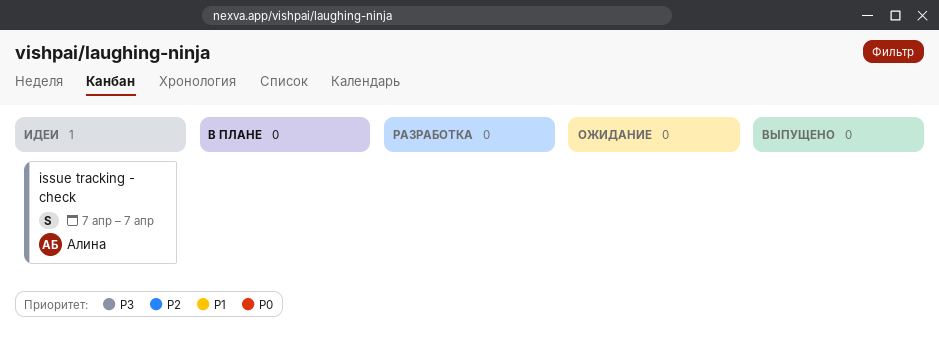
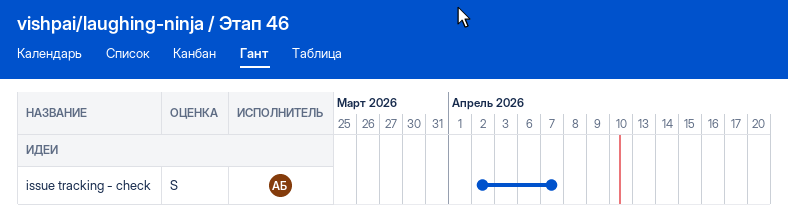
issue tracking - check, start: Apr 7 -> Apr 2

